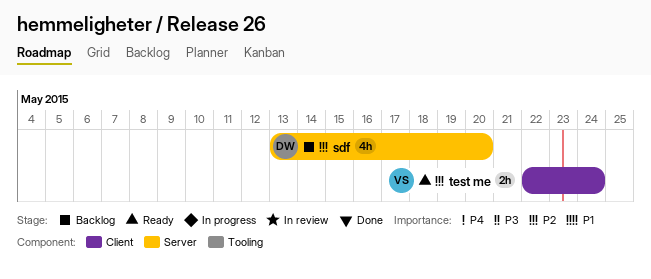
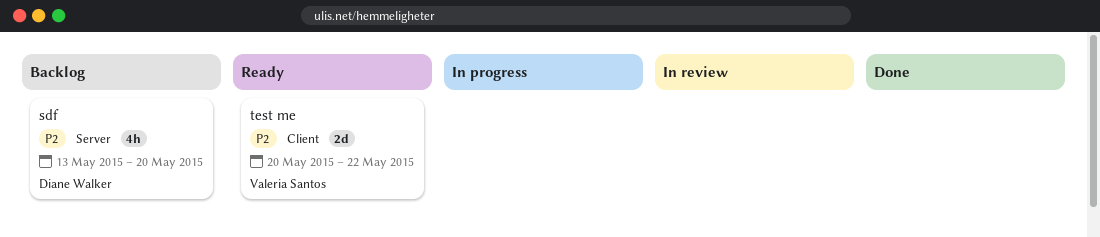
test me, estimate: 2h -> 2d
test me, start: May 22 -> May 20
test me, due: May 24 -> May 22

